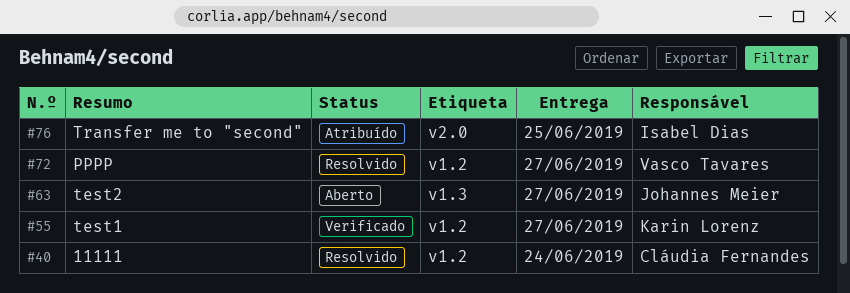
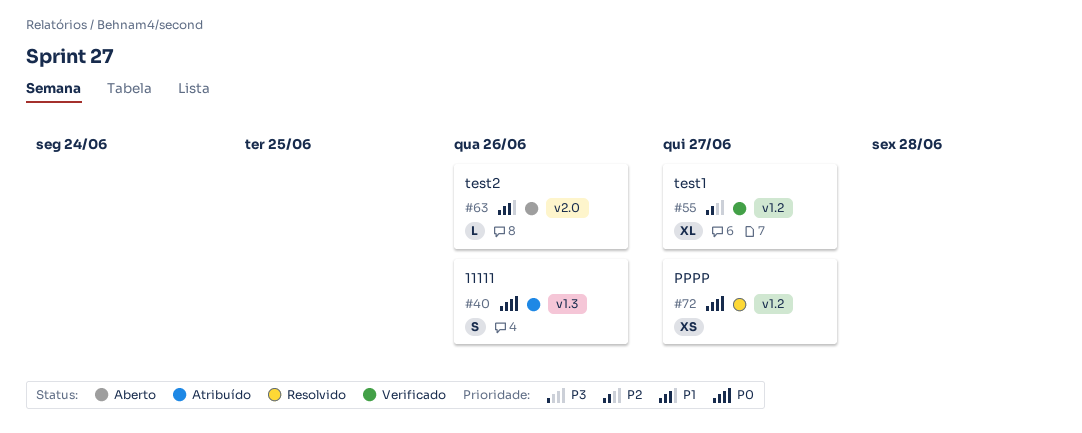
#40, status: Resolvido -> Atribuído
#40, label: v1.2 -> v1.3
#40, due: Jun 24 -> Jun 26
#63, label: v1.3 -> v2.0
#63, due: Jun 27 -> Jun 26
#76: present -> none

